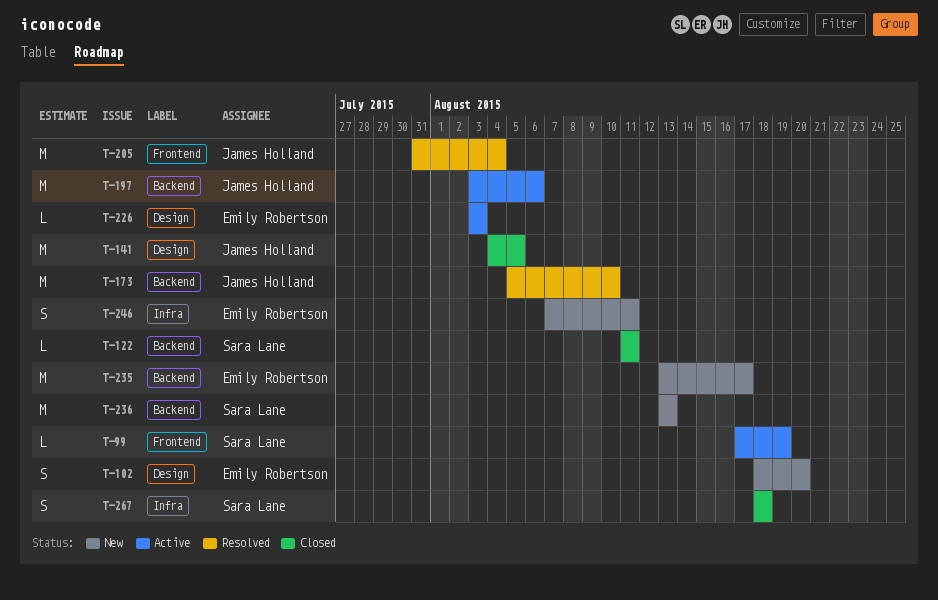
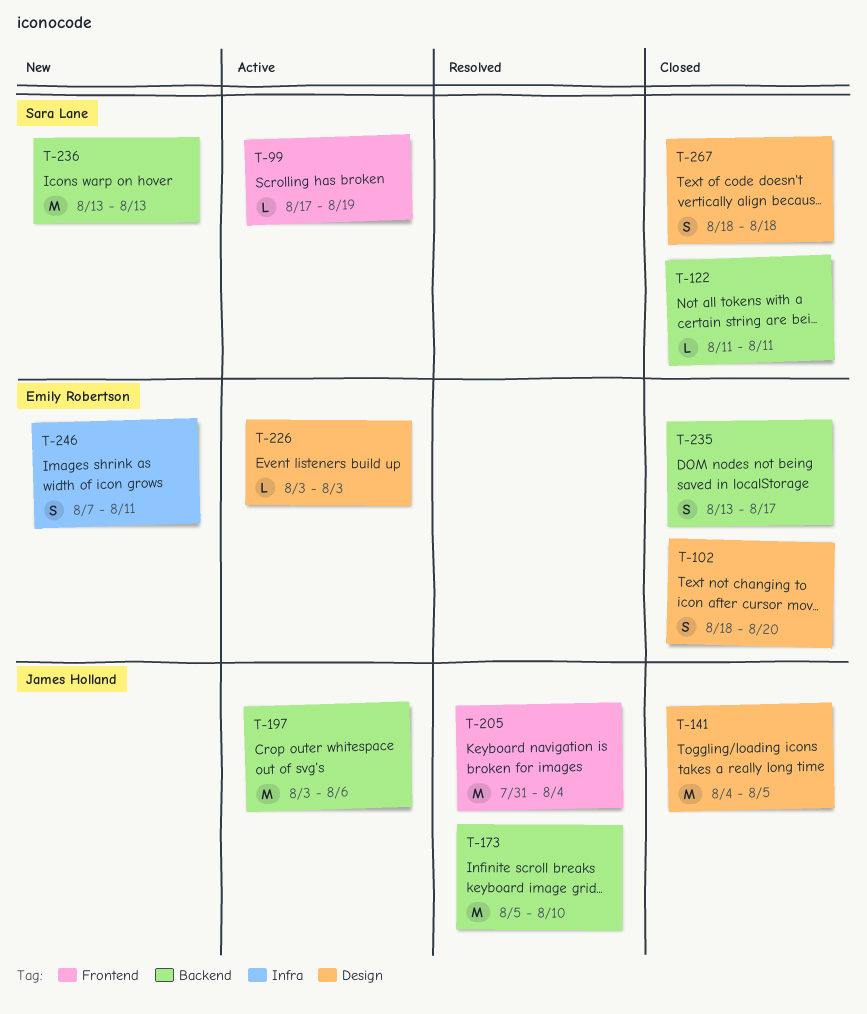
T-102, status: New -> Closed
T-235, status: New -> Closed
T-235, estimate: M -> S
T-267, label: Infra -> Design

